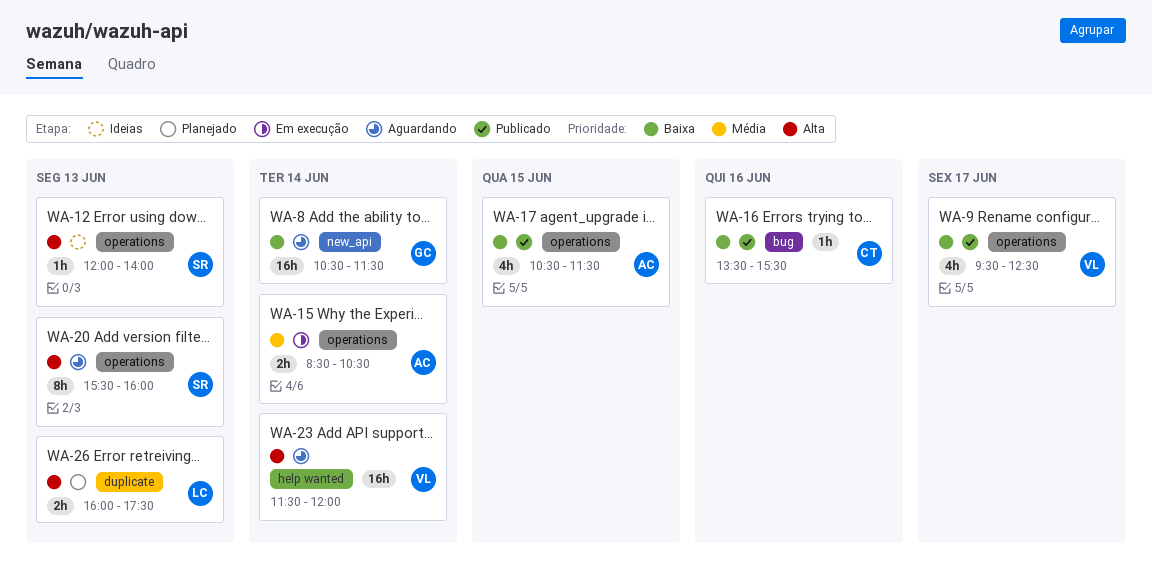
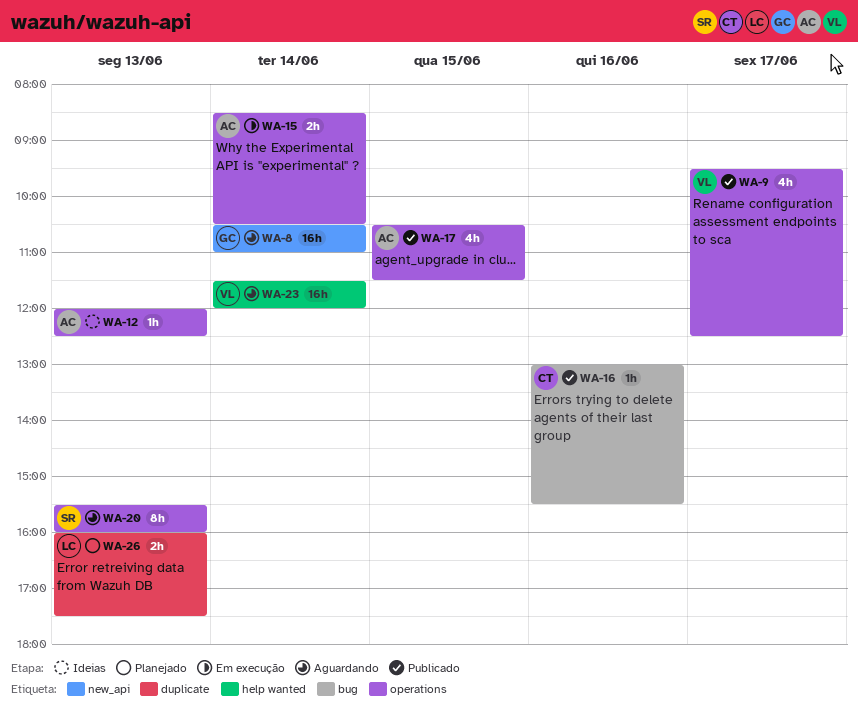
WA-8, ends: 11:30 -> 11:00
WA-12, owner: SR -> AC
WA-12, ends: 14:00 -> 12:30
WA-16, begins: 13:30 -> 13:00

